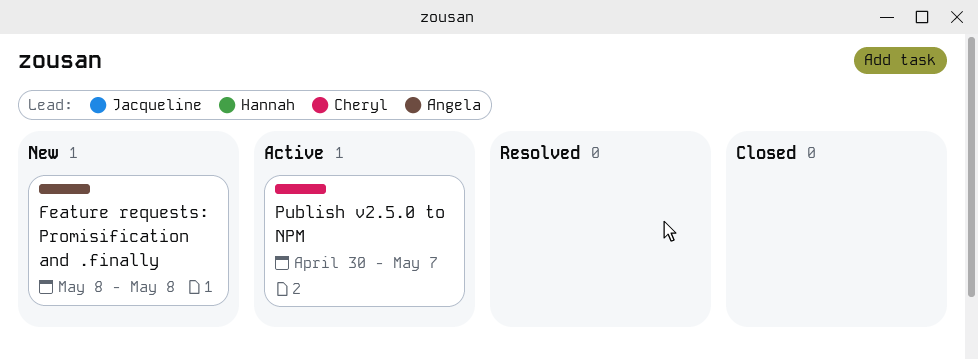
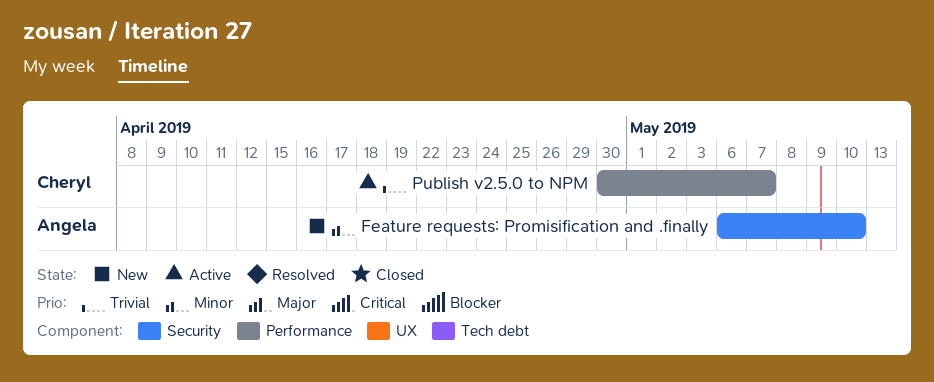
Feature requests: Promisification and .finally, start: May 8 -> May 6
Feature requests: Promisification and .finally, due: May 8 -> May 10

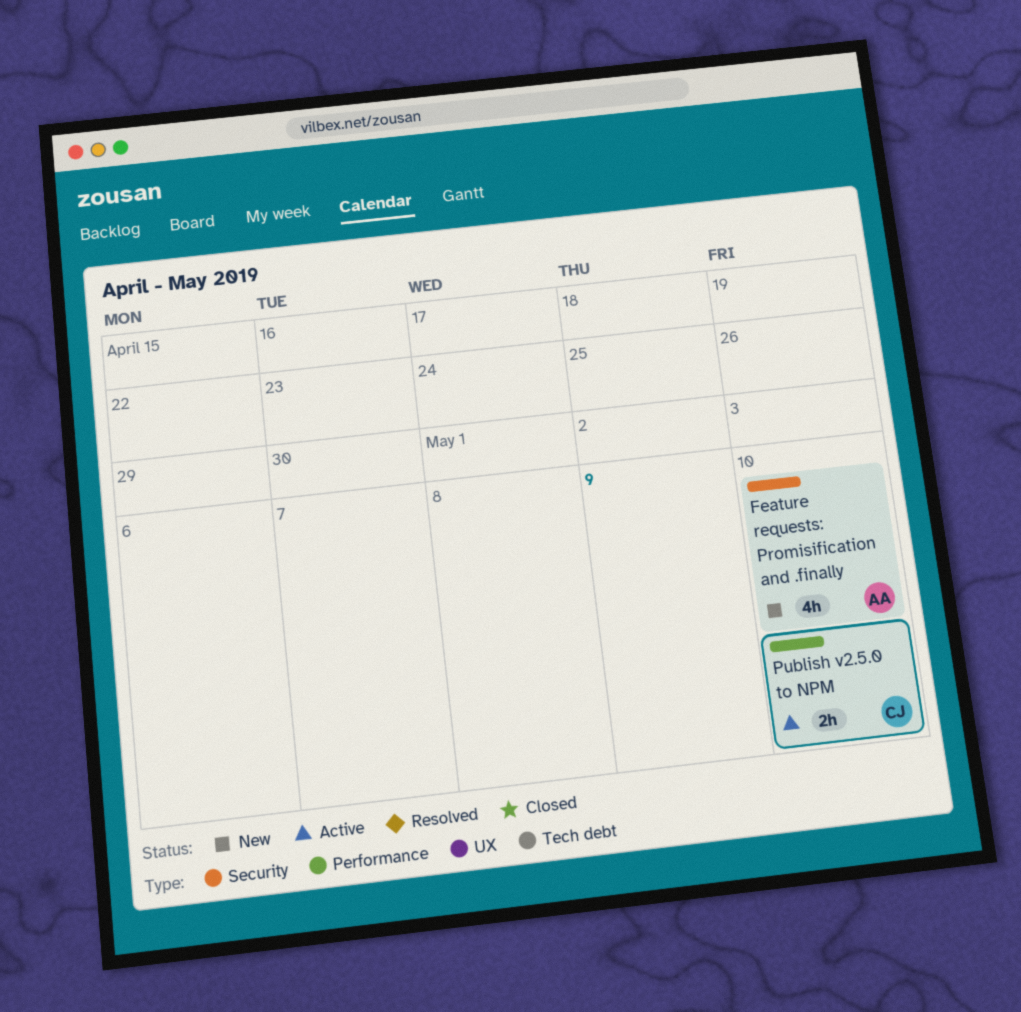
Publish v2.5.0 to NPM, due: May 7 -> May 10

